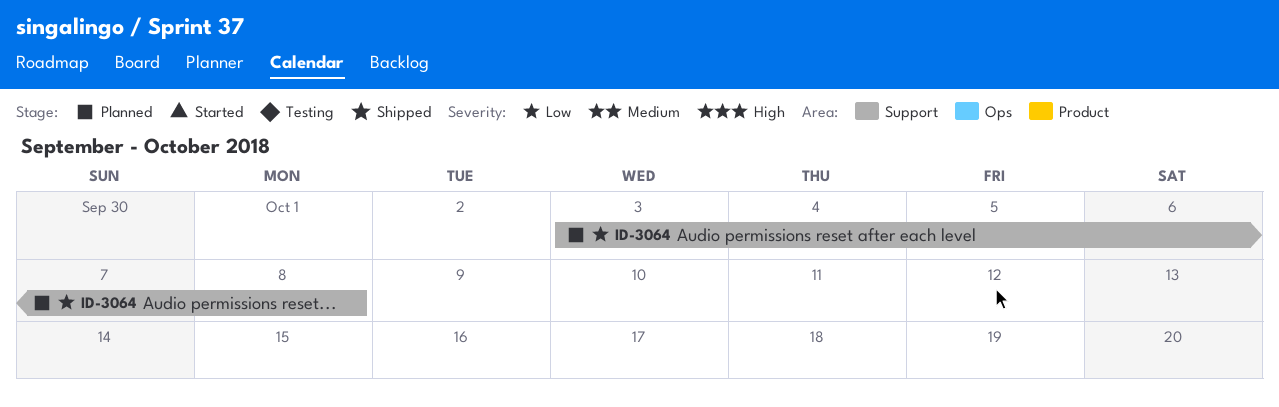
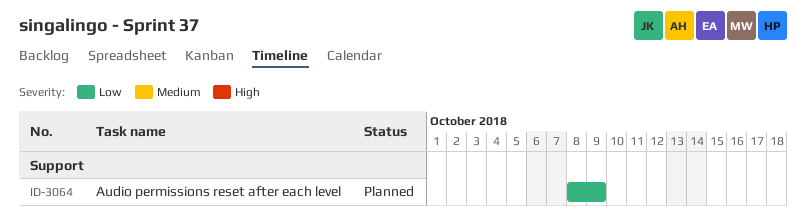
ID-3064, start: Oct 3 -> Oct 8
ID-3064, due: Oct 8 -> Oct 9

